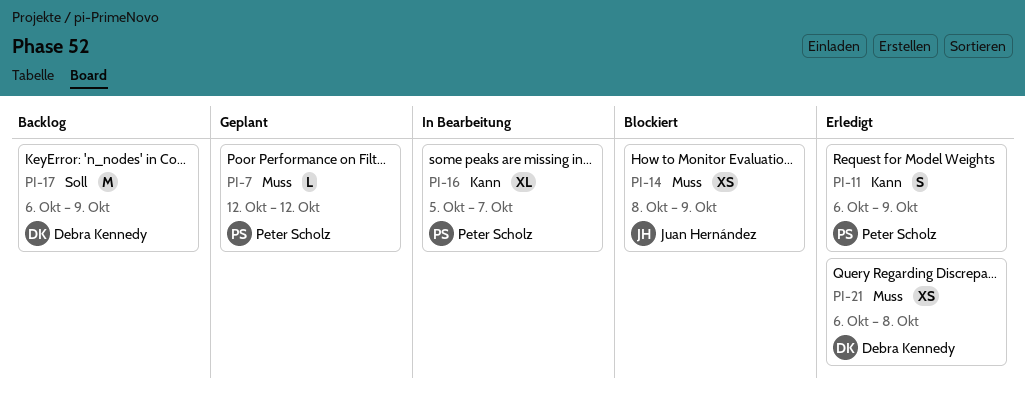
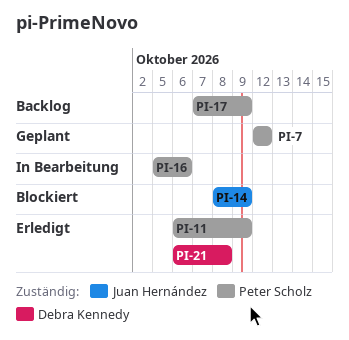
PI-16, due: Oct 7 -> Oct 6
PI-17, owner: Debra Kennedy -> Peter Scholz
PI-17, start: Oct 6 -> Oct 7

